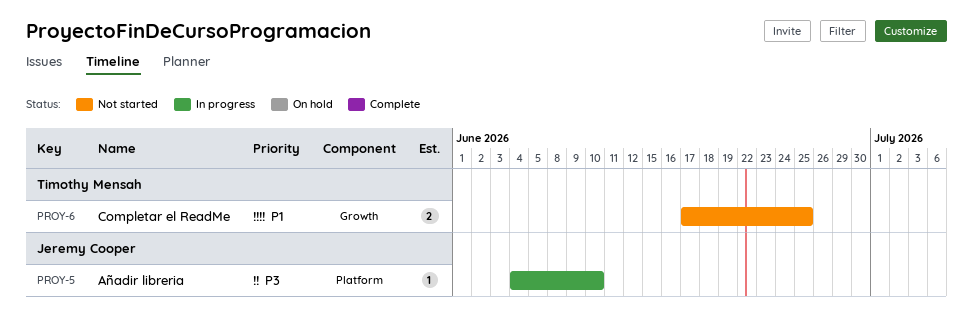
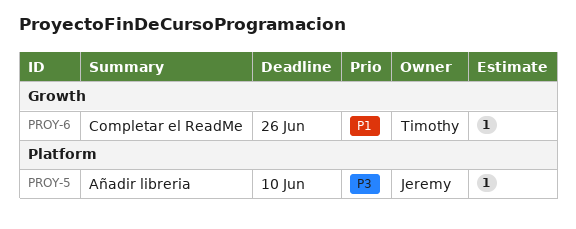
PROY-6, estimate: 2 -> 1
PROY-6, due: Jun 25 -> Jun 26

